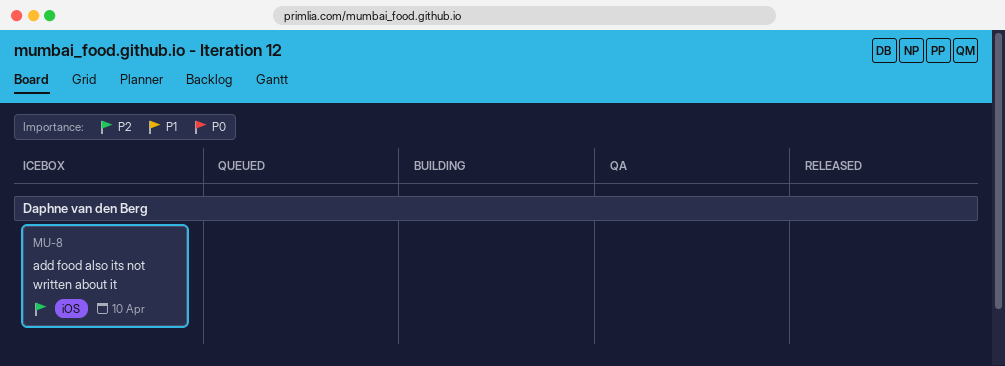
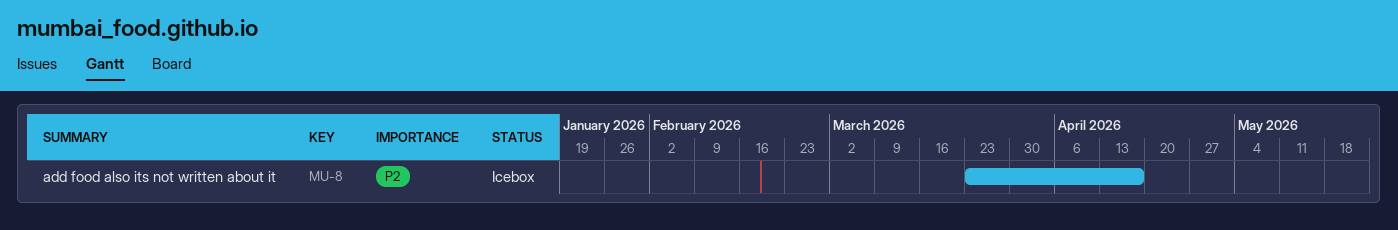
MU-8, due: Apr 10 -> Apr 17

